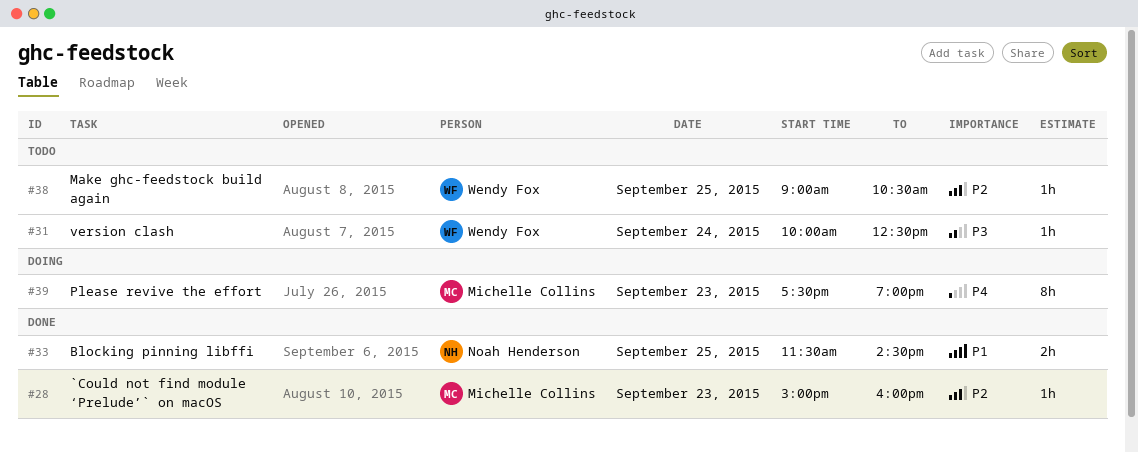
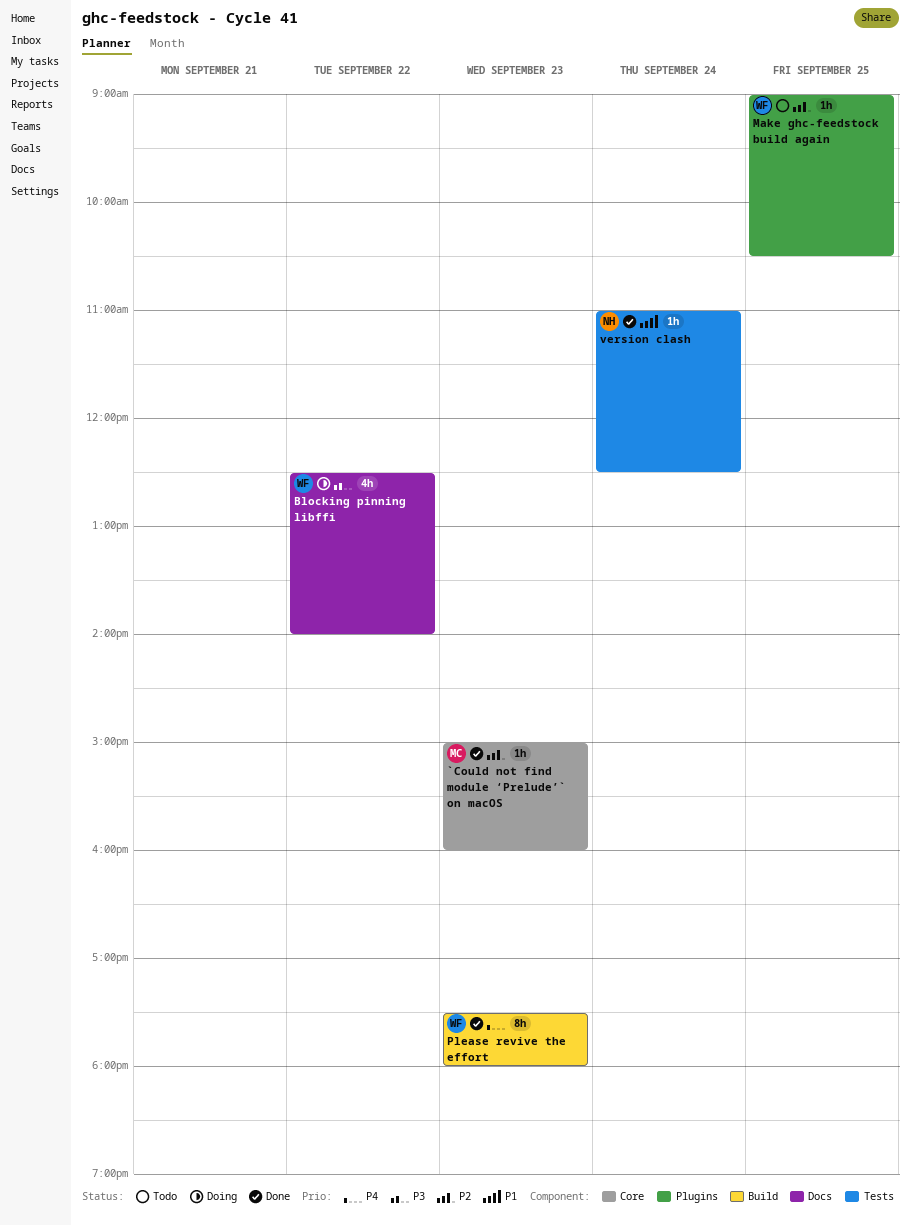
Blocking pinning libffi, status: Done -> Doing
Blocking pinning libffi, owner: Noah Henderson -> Wendy Fox
Blocking pinning libffi, priority: P1 -> P3
Blocking pinning libffi, estimate: 2h -> 4h
Blocking pinning libffi, day: Sep 25 -> Sep 22
Blocking pinning libffi, begins: 11:30 -> 12:30
Blocking pinning libffi, ends: 14:30 -> 14:00
Please revive the effort, status: Doing -> Done
Please revive the effort, owner: Michelle Collins -> Wendy Fox
Please revive the effort, ends: 19:00 -> 18:00
version clash, status: Todo -> Done
version clash, owner: Wendy Fox -> Noah Henderson
version clash, priority: P3 -> P1
version clash, begins: 10:00 -> 11:00

